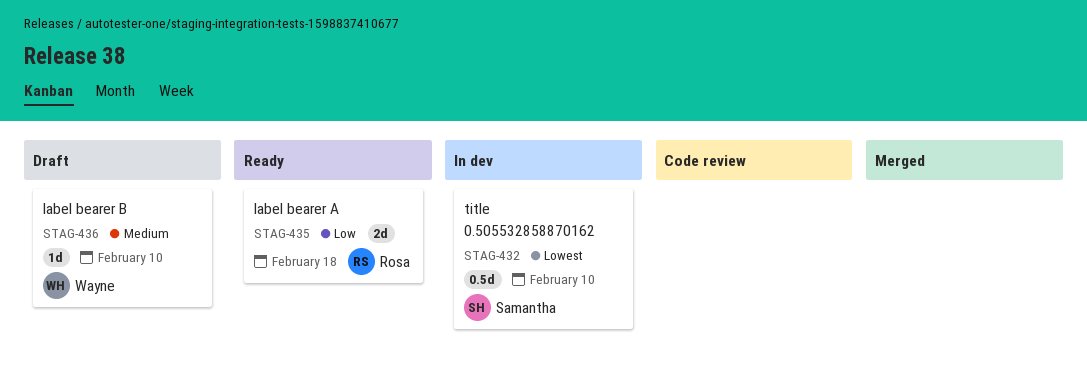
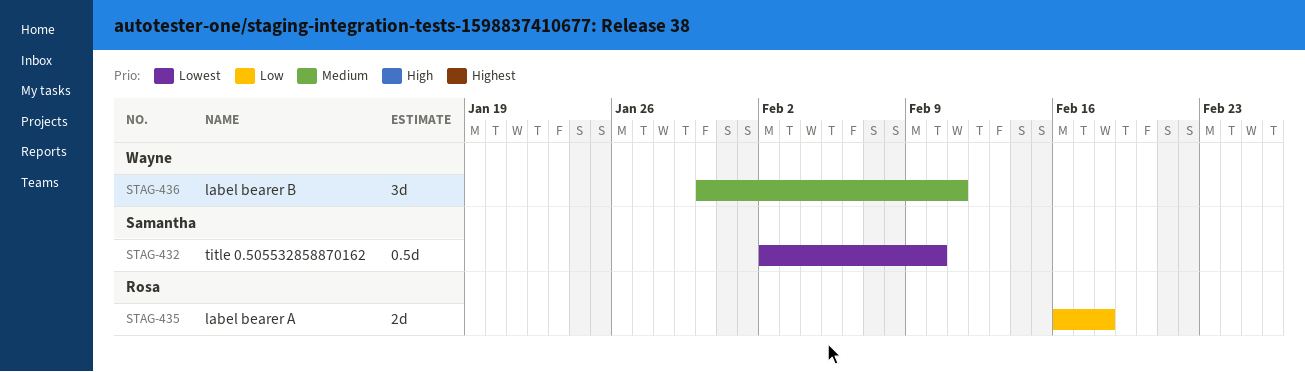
STAG-436, estimate: 1d -> 3d
STAG-436, due: Feb 10 -> Feb 11

